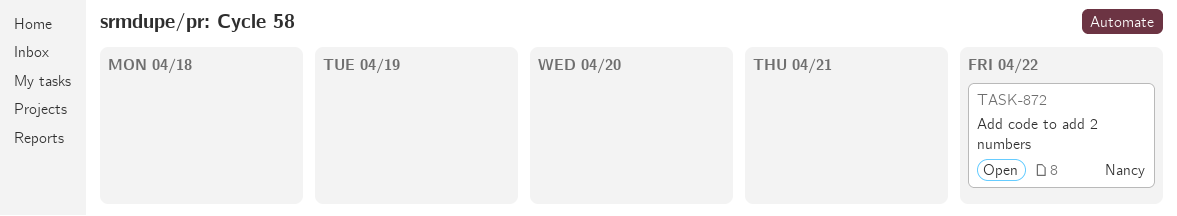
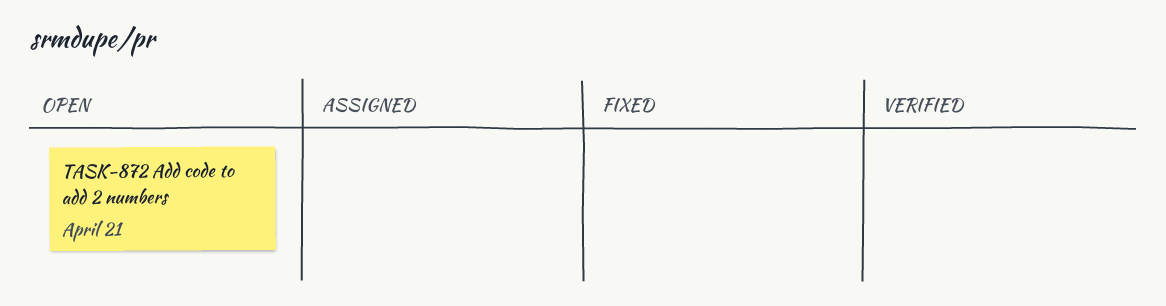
TASK-872, due: Apr 22 -> Apr 21

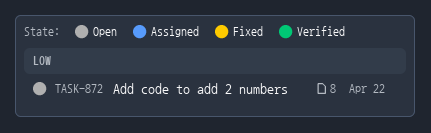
TASK-872, due: Apr 21 -> Apr 22

